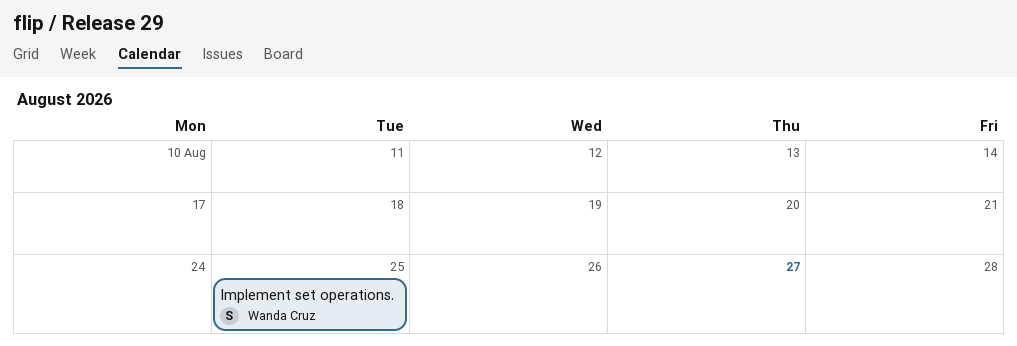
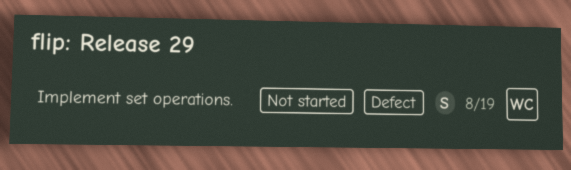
Implement set operations., due: Aug 25 -> Aug 19

